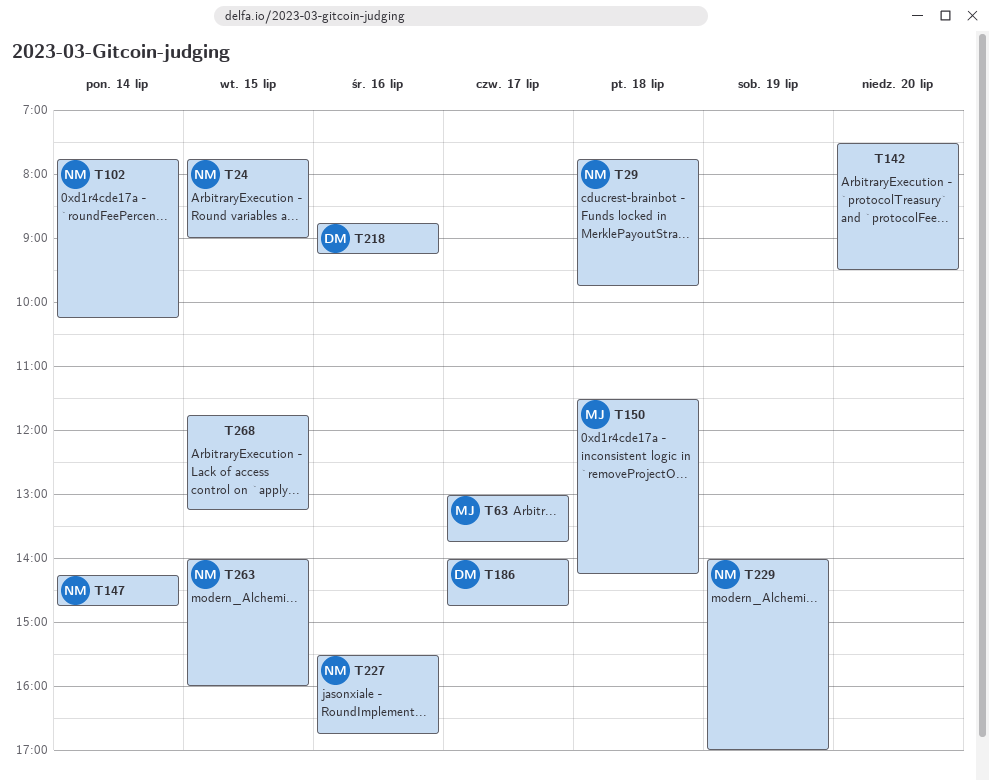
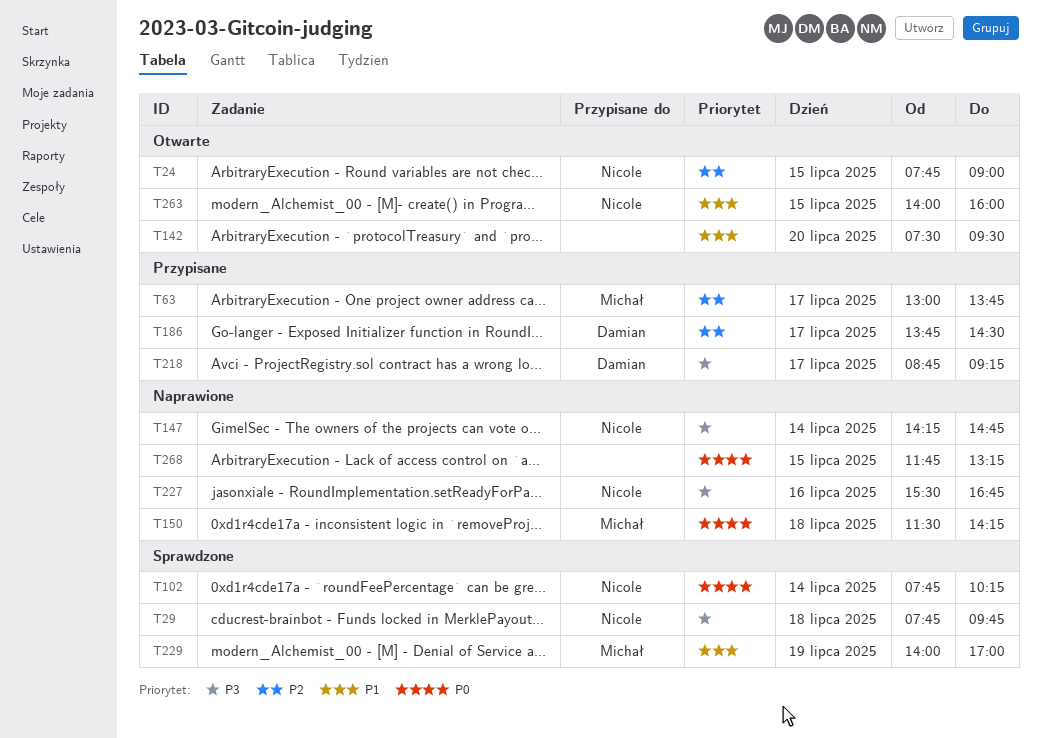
T186, begins: 14:00 -> 13:45
T186, ends: 14:45 -> 14:30
T218, day: Jul 16 -> Jul 17
T229, owner: Nicole -> Michał

